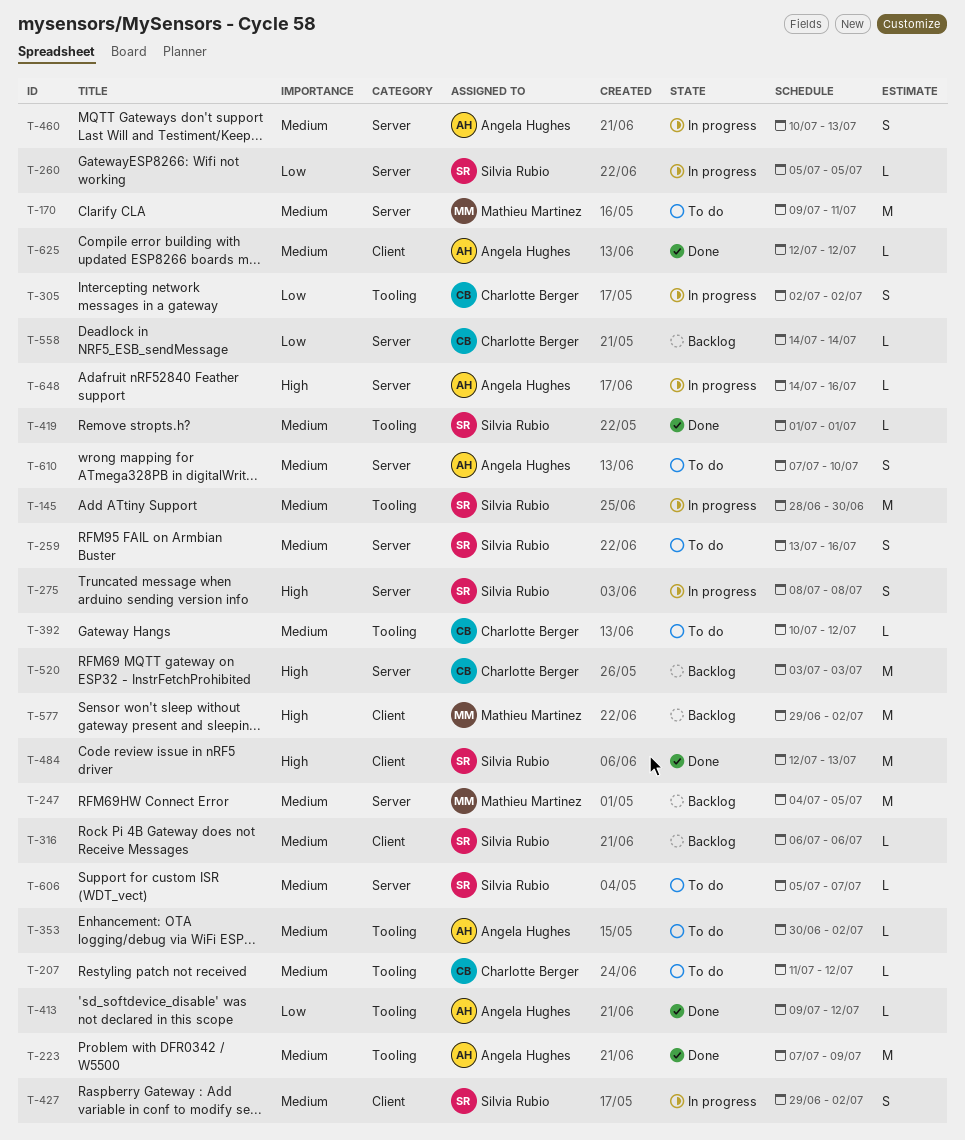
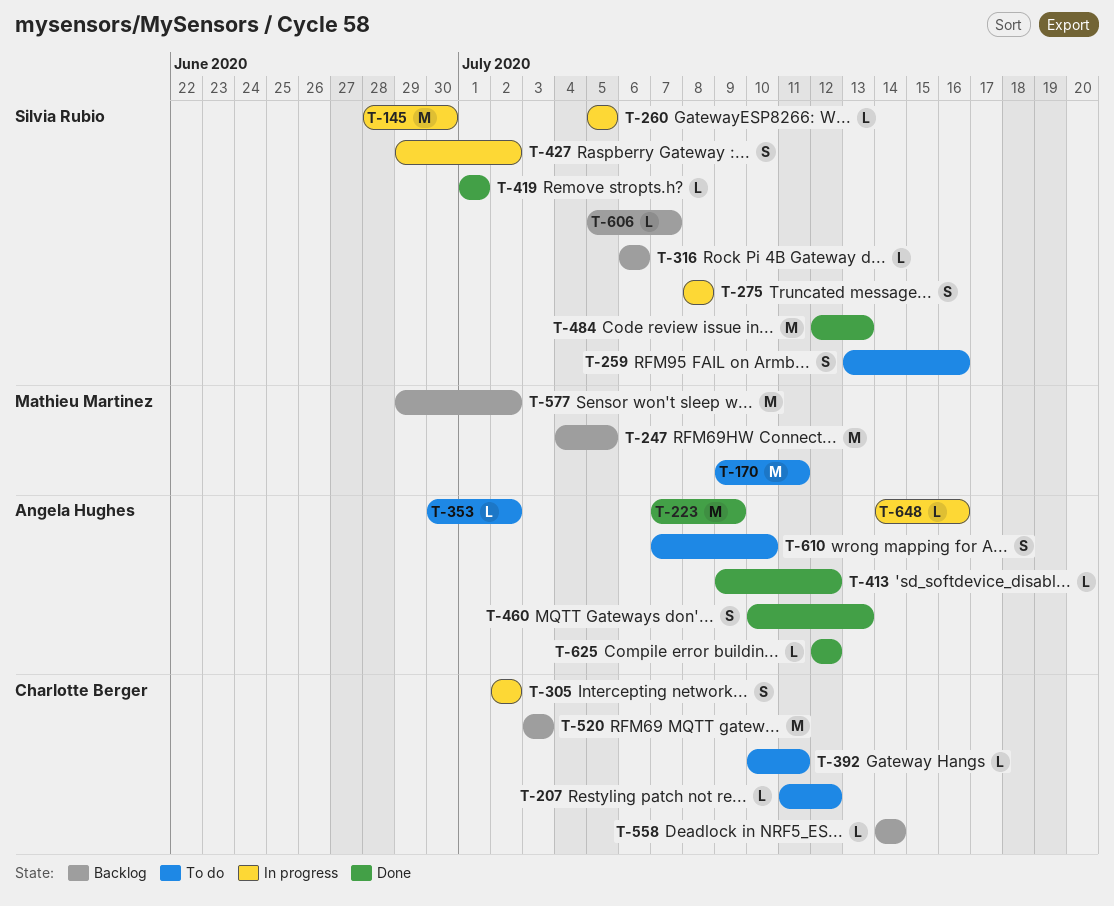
T-392, due: Jul 12 -> Jul 11
T-460, status: In progress -> Done
T-606, status: To do -> Backlog

